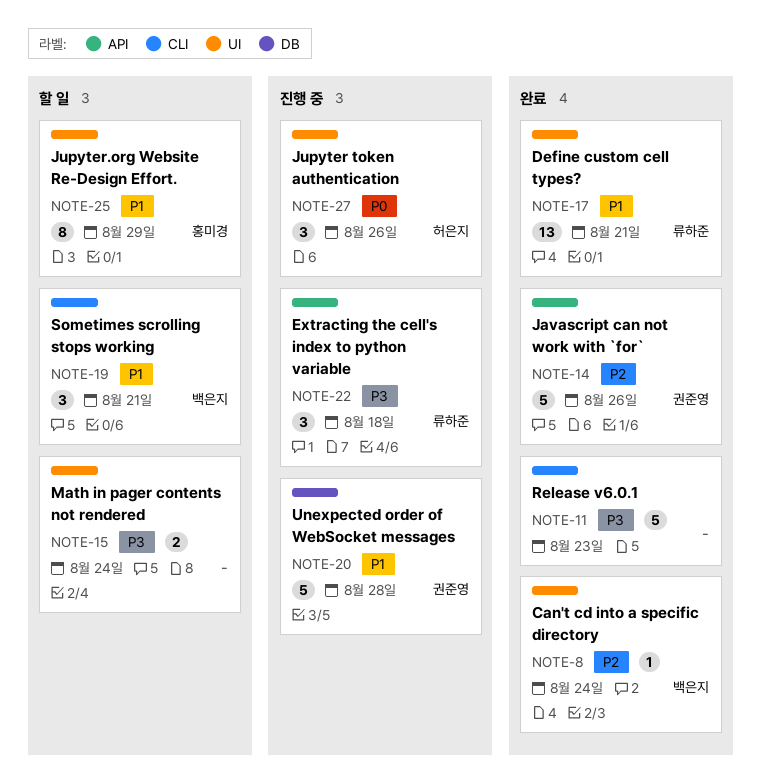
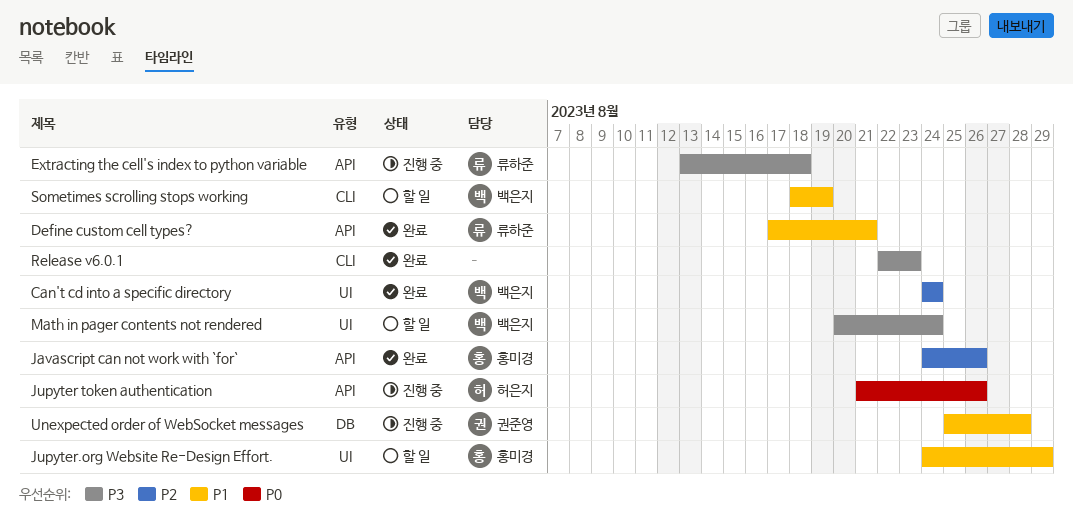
Define custom cell types?, label: UI -> API
Javascript can not work with `for`, owner: 권준영 -> 홍미경
Jupyter token authentication, label: UI -> API
Math in pager contents not rendered, owner: none -> 백은지
Sometimes scrolling stops working, due: Aug 21 -> Aug 19

